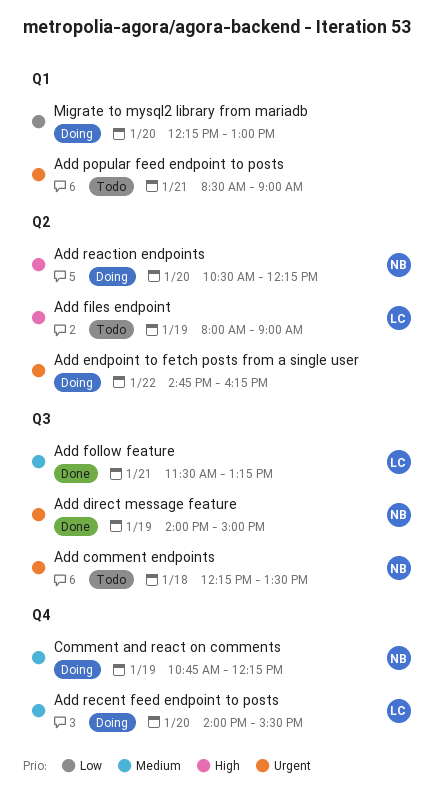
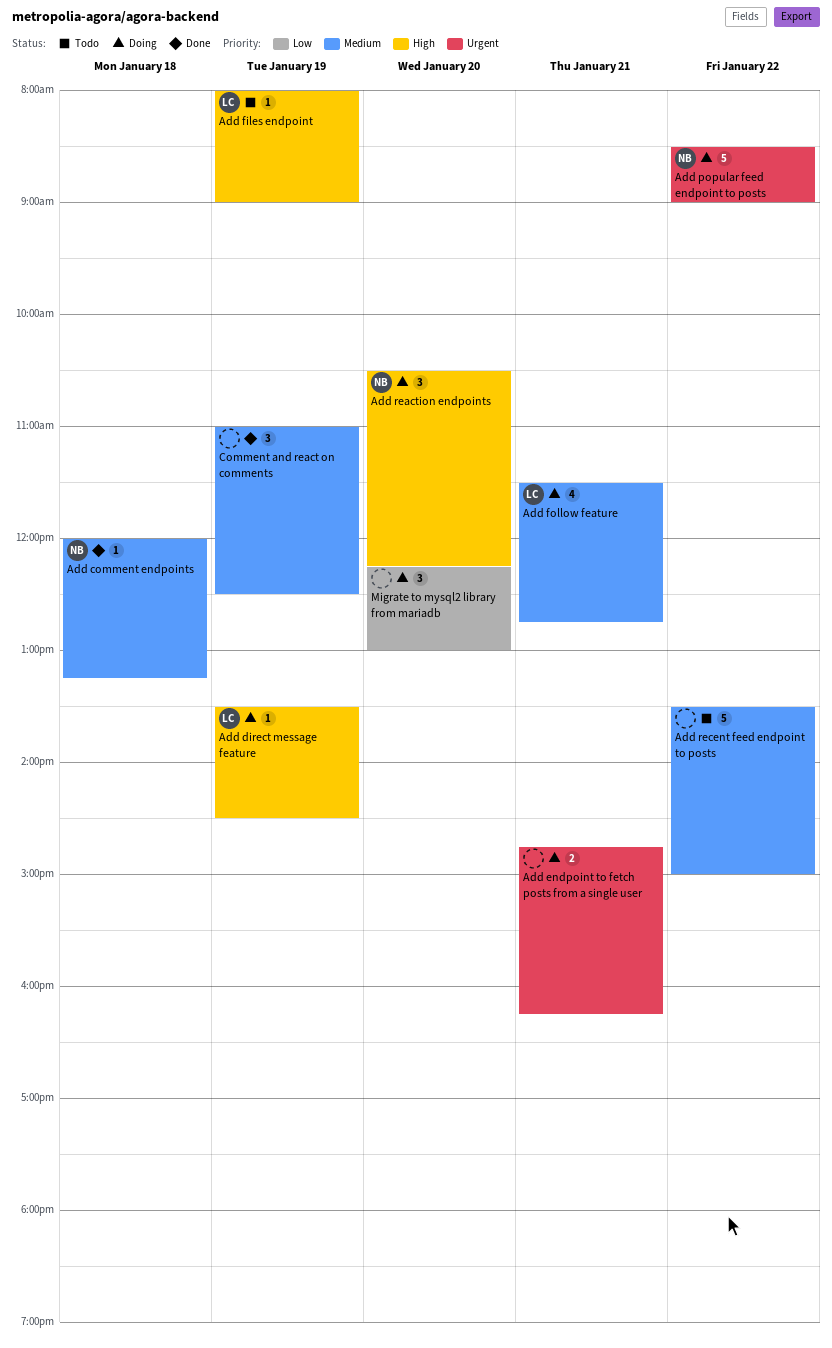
Add comment endpoints, status: Todo -> Done
Add comment endpoints, priority: Urgent -> Medium
Add comment endpoints, begins: 12:15 -> 12:00
Add comment endpoints, ends: 13:30 -> 13:15
Add direct message feature, status: Done -> Doing
Add direct message feature, owner: NB -> LC
Add direct message feature, priority: Urgent -> High
Add direct message feature, begins: 14:00 -> 13:30
Add direct message feature, ends: 15:00 -> 14:30
Add endpoint to fetch posts from a single user, day: Jan 22 -> Jan 21
Add follow feature, status: Done -> Doing
Add follow feature, ends: 13:15 -> 12:45
Add popular feed endpoint to posts, status: Todo -> Doing
Add popular feed endpoint to posts, owner: none -> NB
Add popular feed endpoint to posts, day: Jan 21 -> Jan 22
Add recent feed endpoint to posts, status: Doing -> Todo
Add recent feed endpoint to posts, owner: LC -> none
Add recent feed endpoint to posts, day: Jan 20 -> Jan 22
Add recent feed endpoint to posts, begins: 14:00 -> 13:30
Add recent feed endpoint to posts, ends: 15:30 -> 15:00
Comment and react on comments, status: Doing -> Done
Comment and react on comments, owner: NB -> none
Comment and react on comments, begins: 10:45 -> 11:00
Comment and react on comments, ends: 12:15 -> 12:30

